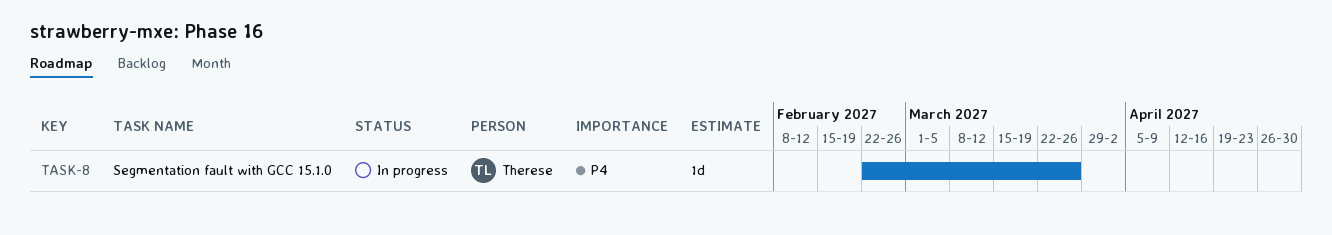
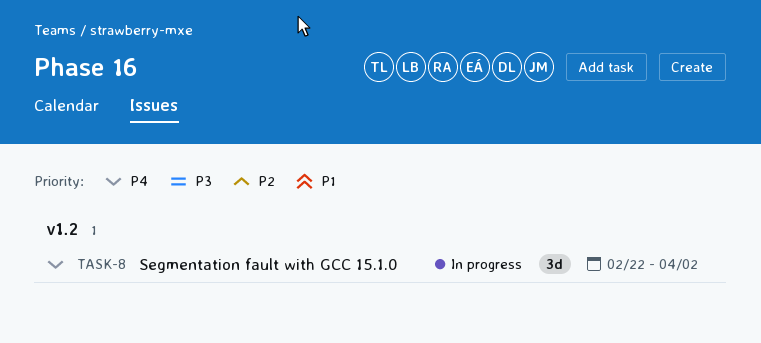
TASK-8, estimate: 1d -> 3d
TASK-8, due: Mar 26 -> Apr 2

